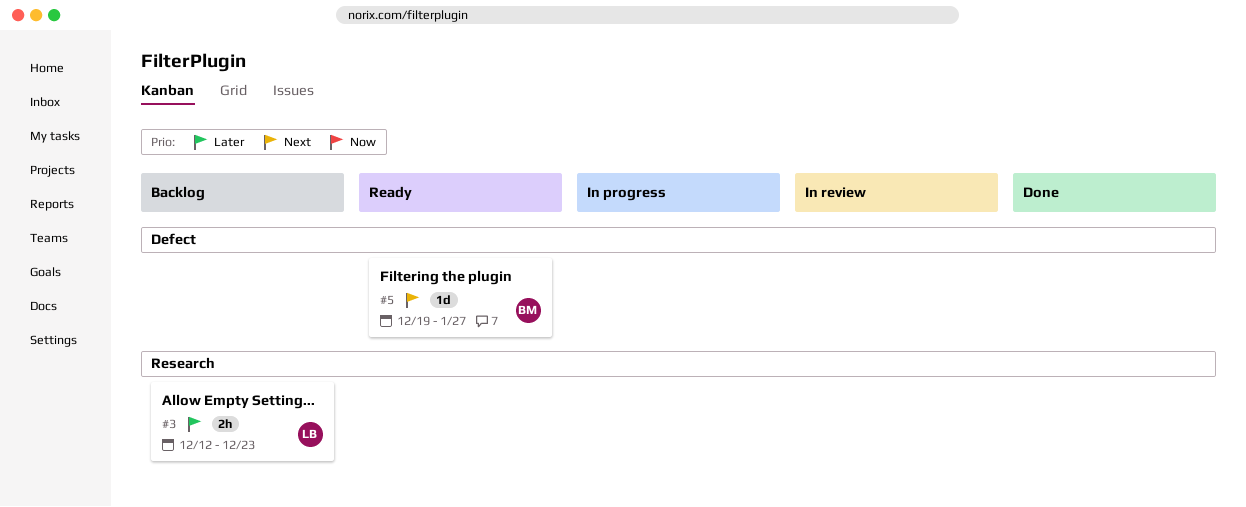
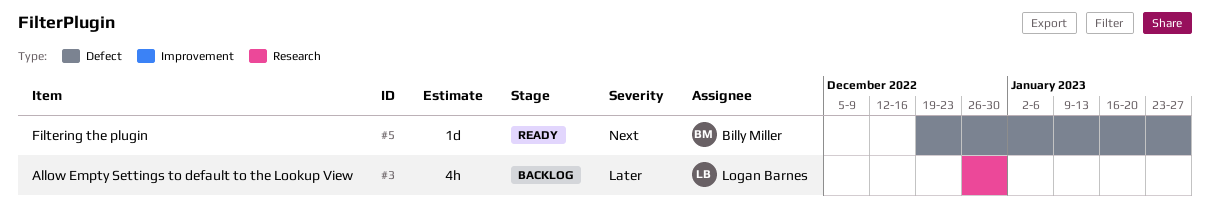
#3, estimate: 2h -> 4h
#3, start: Dec 12 -> Dec 26
#3, due: Dec 23 -> Dec 30

